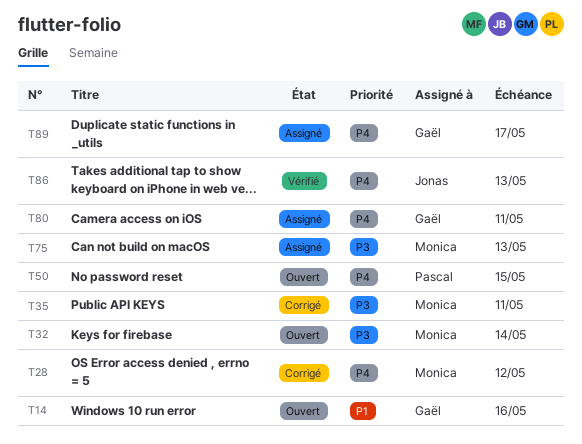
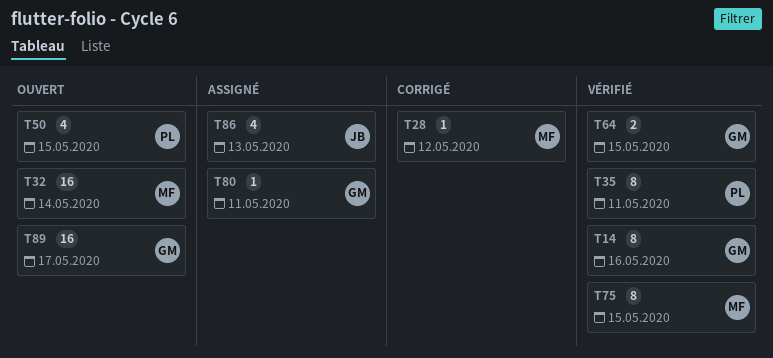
T14, status: Ouvert -> Vérifié
T35, status: Corrigé -> Vérifié
T35, owner: Monica -> Pascal
T64: none -> present
T75, status: Assigné -> Vérifié
T75, due: May 13 -> May 15
T86, status: Vérifié -> Assigné
T89, status: Assigné -> Ouvert

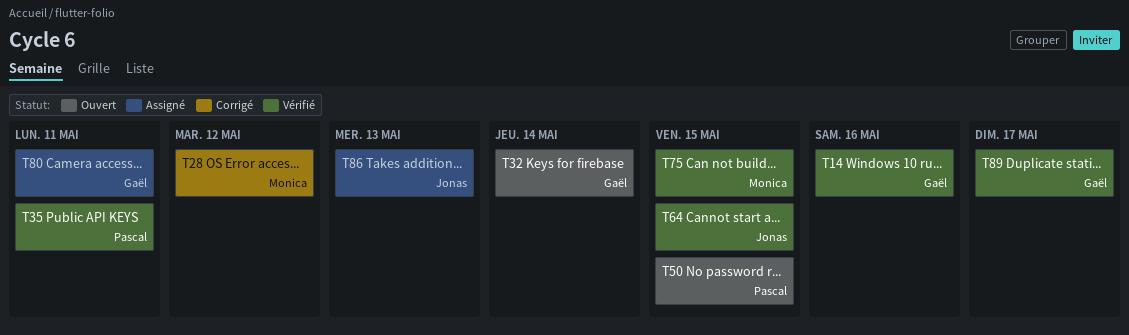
T32, owner: Monica -> Gaël
T64, owner: Gaël -> Jonas
T89, status: Ouvert -> Vérifié

